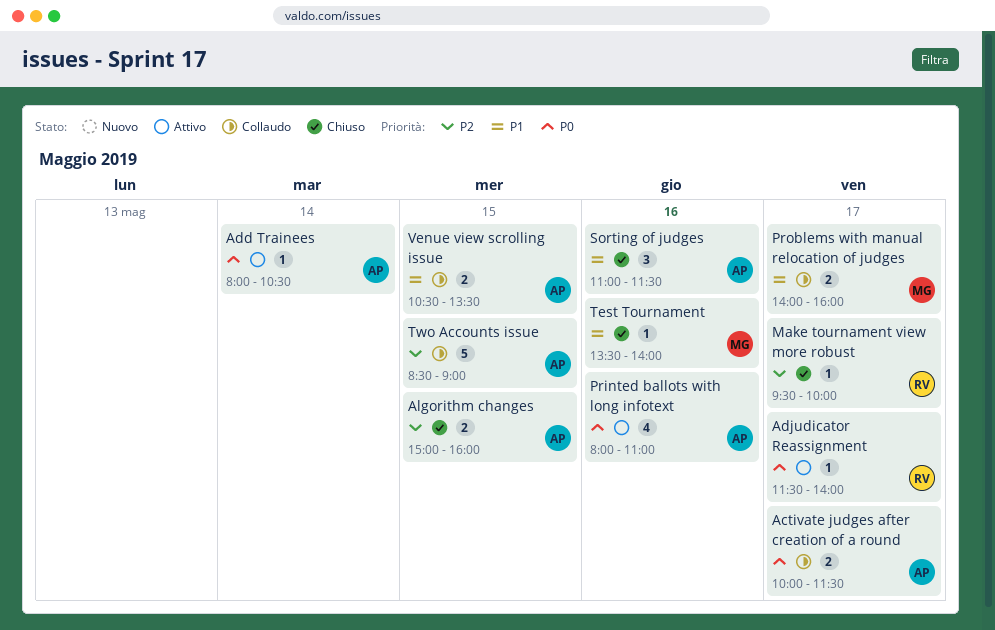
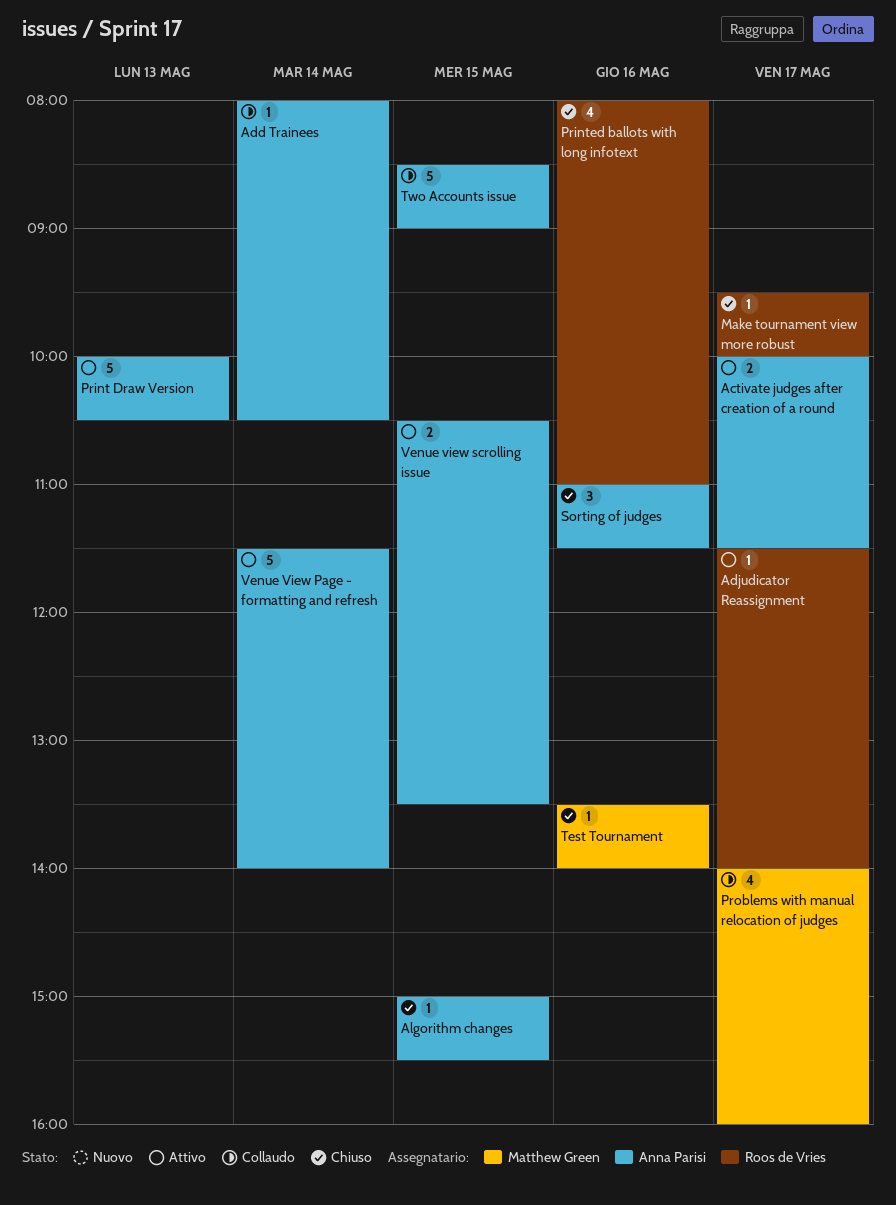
Activate judges after creation of a round, status: Collaudo -> Attivo
Add Trainees, status: Attivo -> Collaudo
Algorithm changes, estimate: 2 -> 1
Algorithm changes, ends: 16:00 -> 15:30
Print Draw Version: none -> present
Printed ballots with long infotext, status: Attivo -> Chiuso
Printed ballots with long infotext, owner: Anna Parisi -> Roos de Vries
Problems with manual relocation of judges, estimate: 2 -> 4
Venue View Page - formatting and refresh: none -> present
Venue view scrolling issue, status: Collaudo -> Attivo

